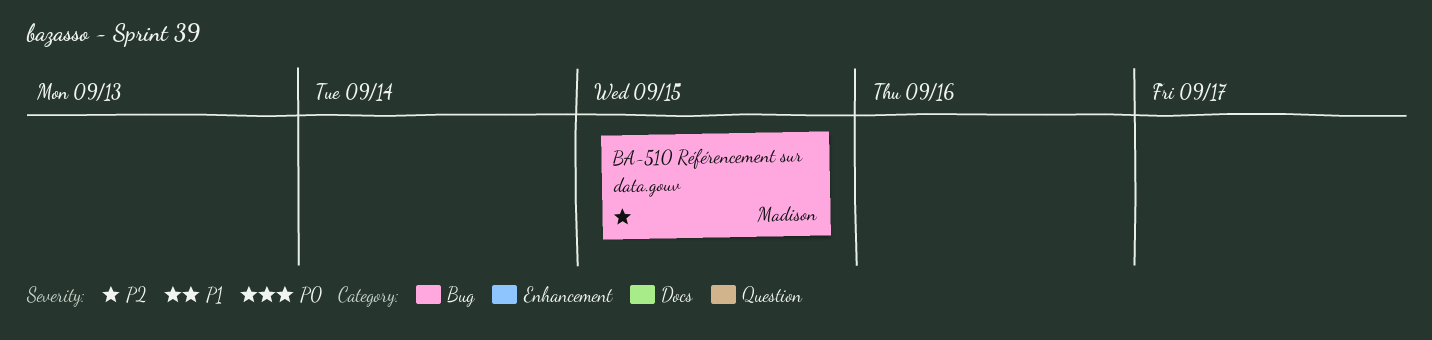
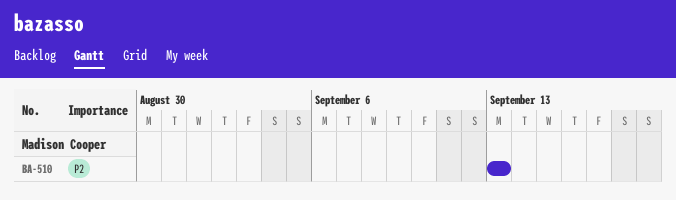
BA-510, due: Sep 15 -> Sep 13

